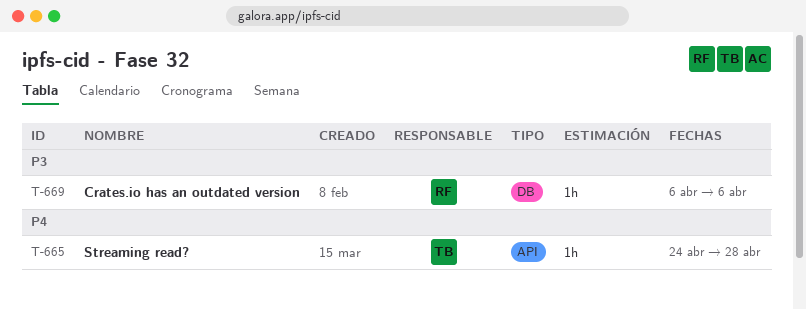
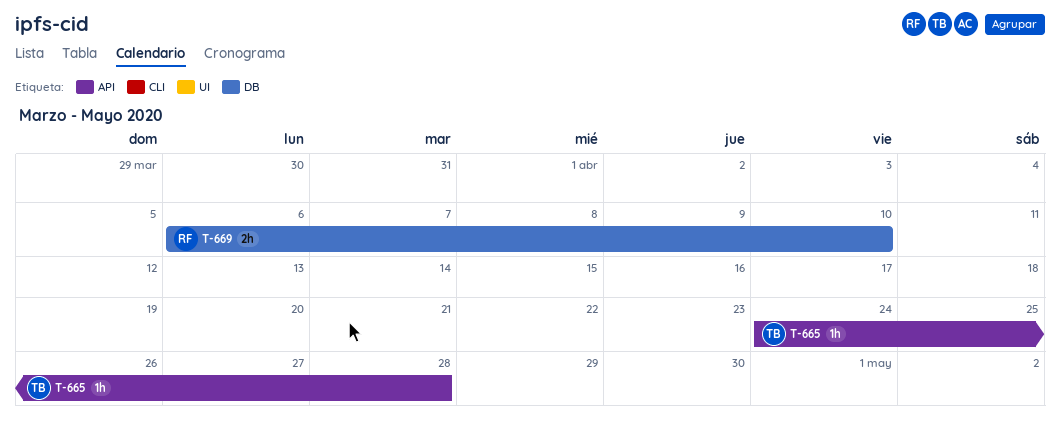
T-669, estimate: 1h -> 2h
T-669, due: Apr 6 -> Apr 10

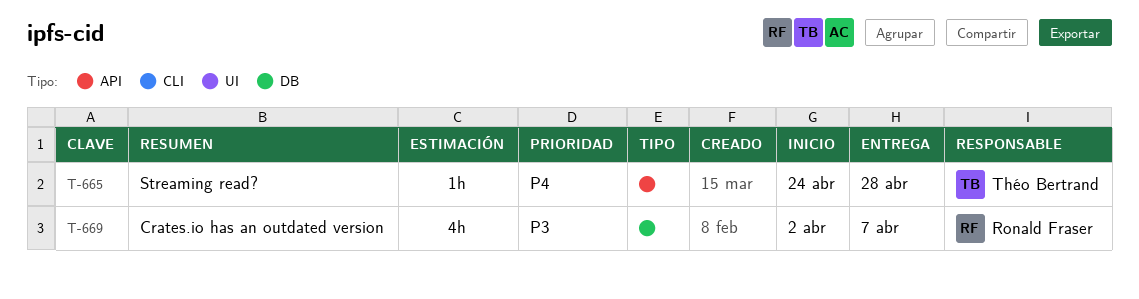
T-669, estimate: 2h -> 4h
T-669, start: Apr 6 -> Apr 2
T-669, due: Apr 10 -> Apr 7

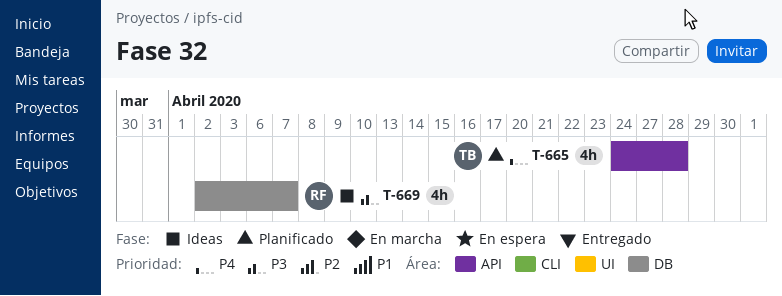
T-665, estimate: 1h -> 4h

